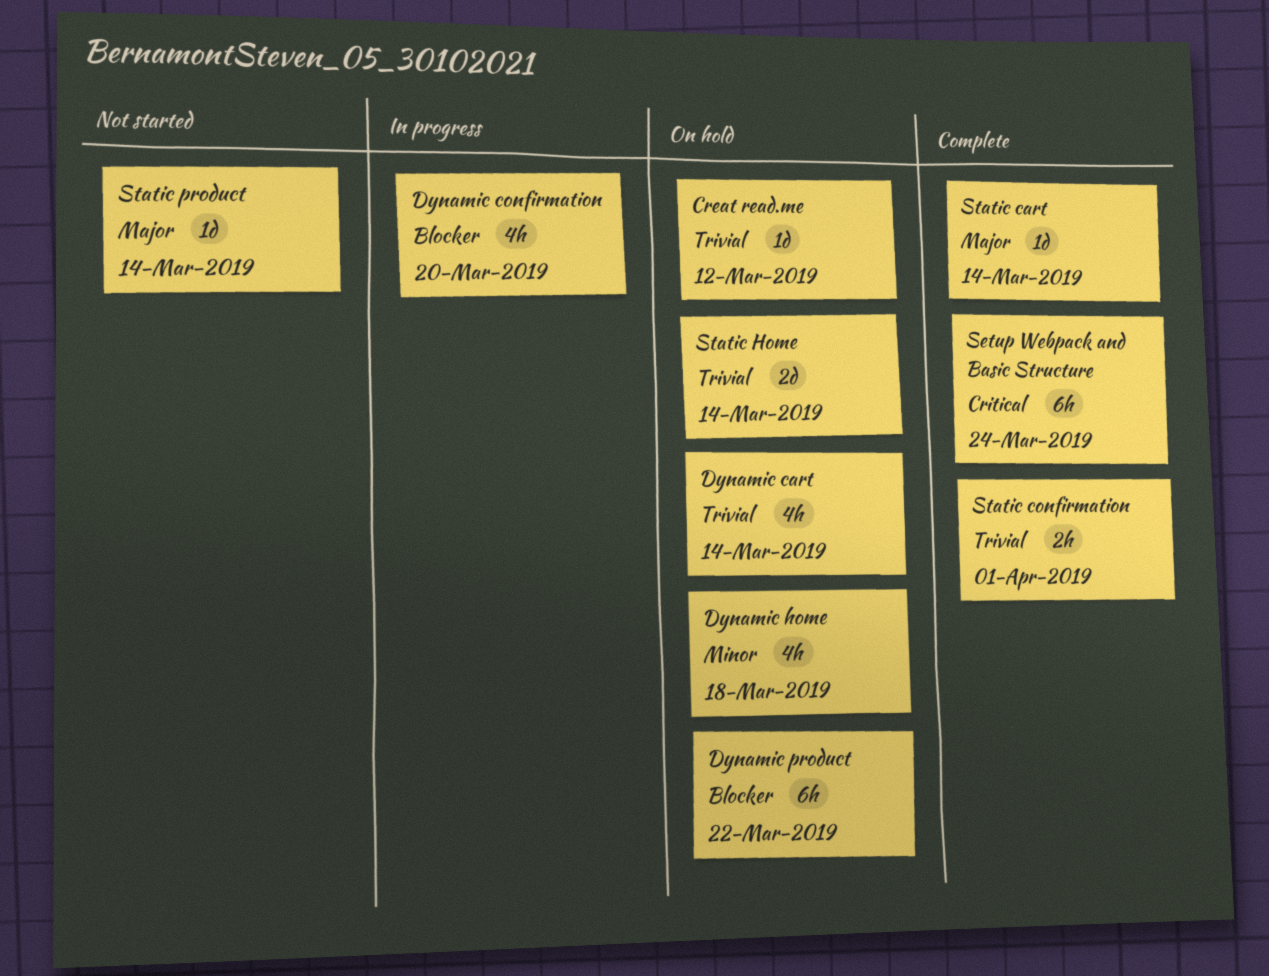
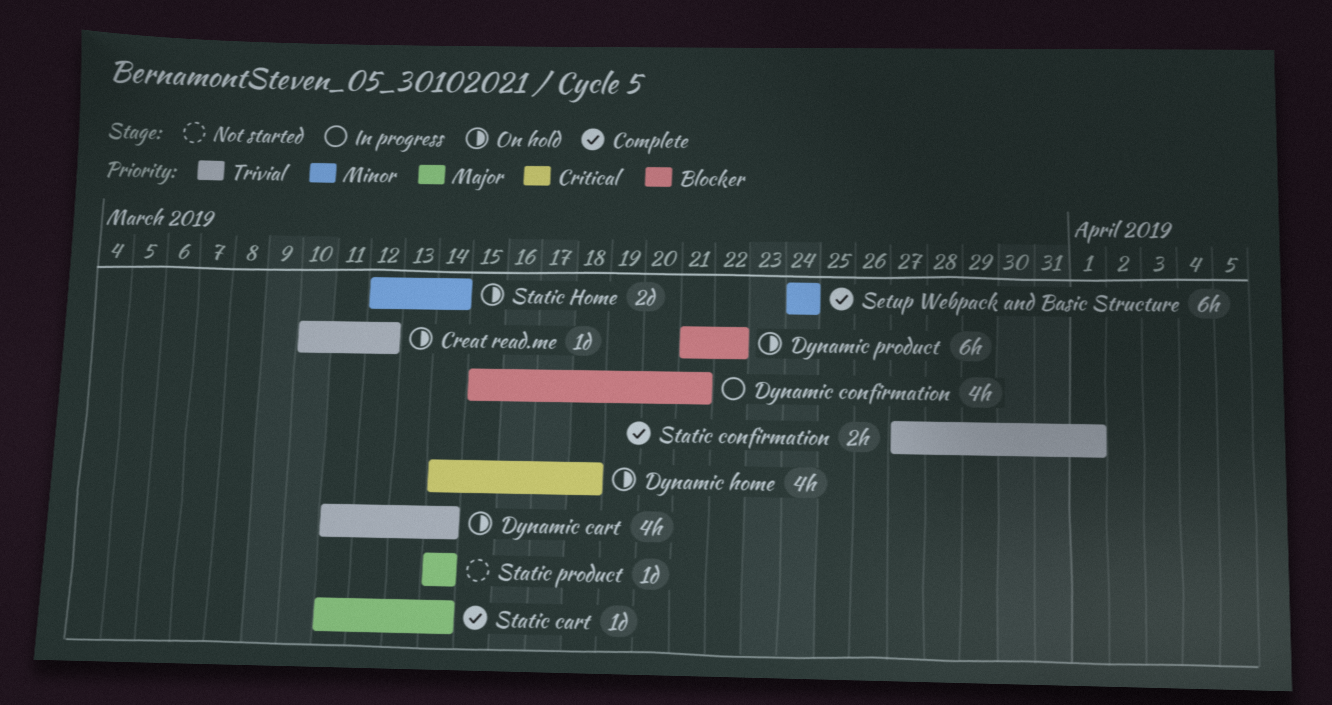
Dynamic confirmation, due: Mar 20 -> Mar 21
Dynamic home, priority: Minor -> Critical
Setup Webpack and Basic Structure, priority: Critical -> Minor
Static Home, priority: Trivial -> Minor

